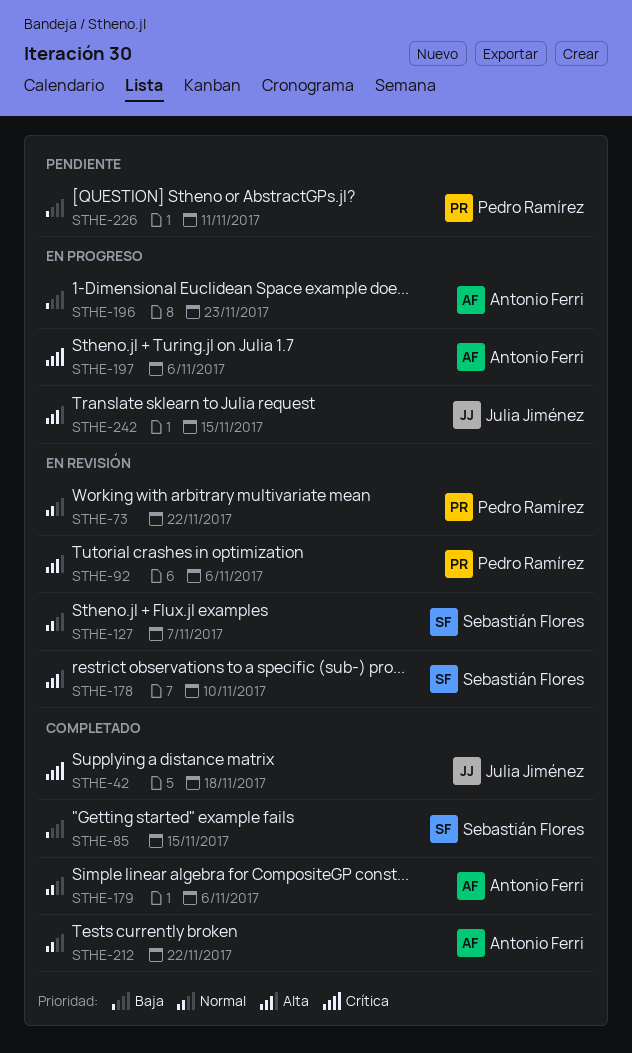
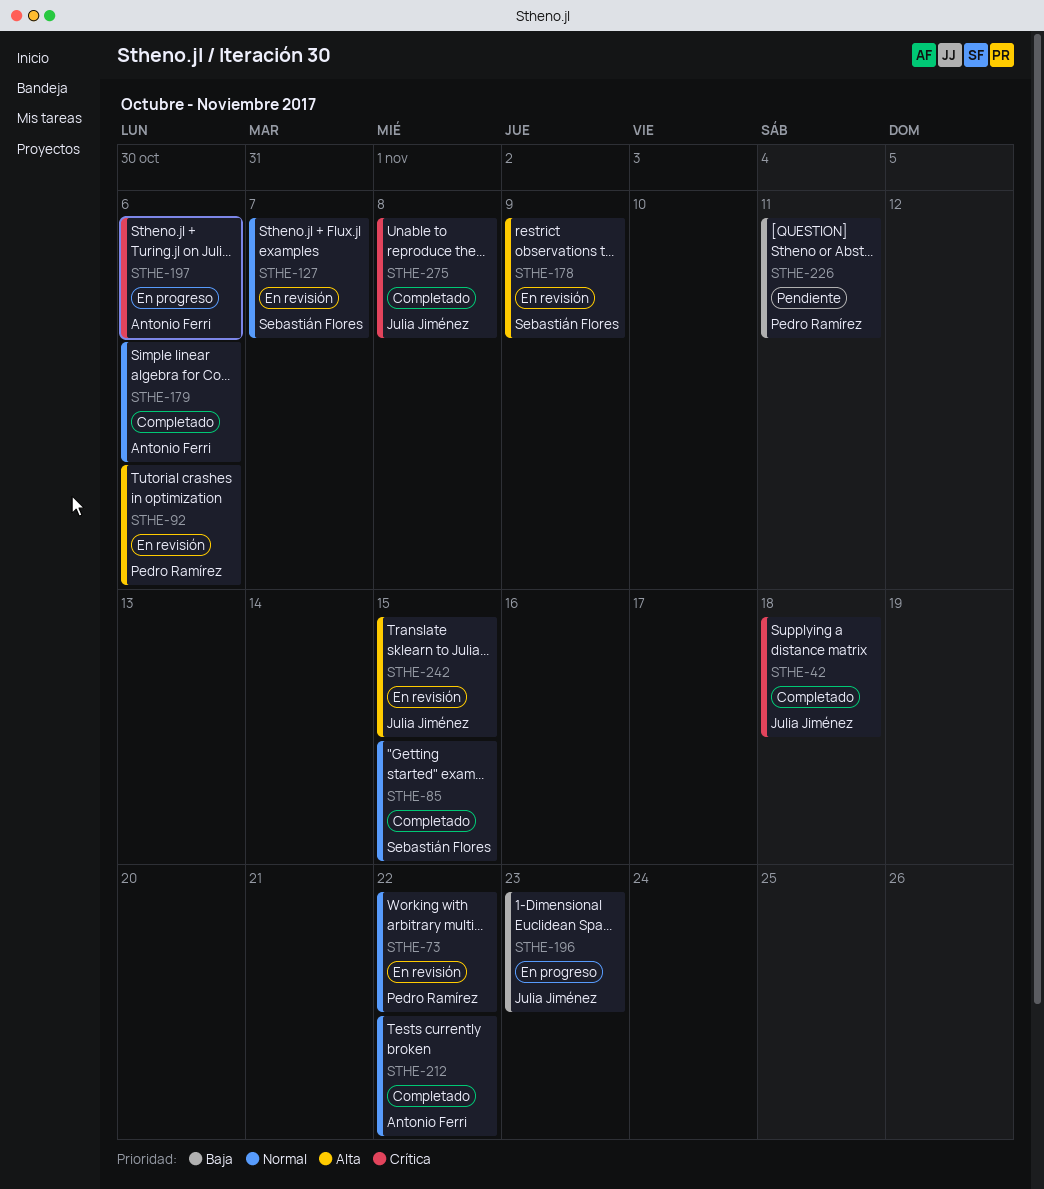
STHE-85, priority: Baja -> Normal
STHE-178, due: Nov 10 -> Nov 9
STHE-196, owner: Antonio Ferri -> Julia Jiménez
STHE-242, status: En progreso -> En revisión
STHE-275: none -> present

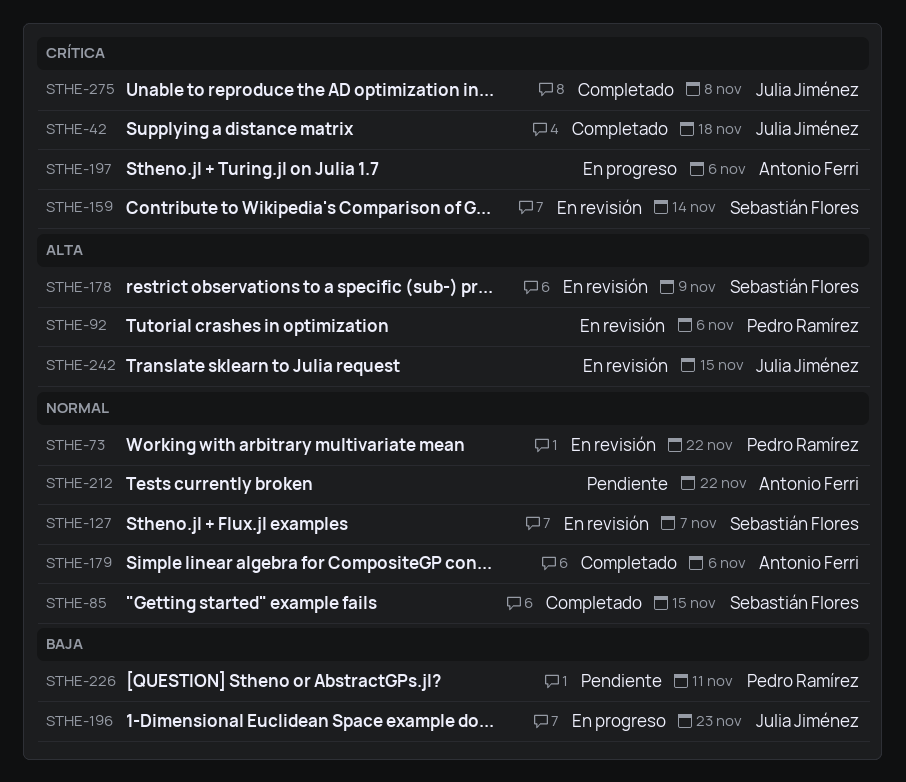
STHE-159: none -> present
STHE-212, status: Completado -> Pendiente

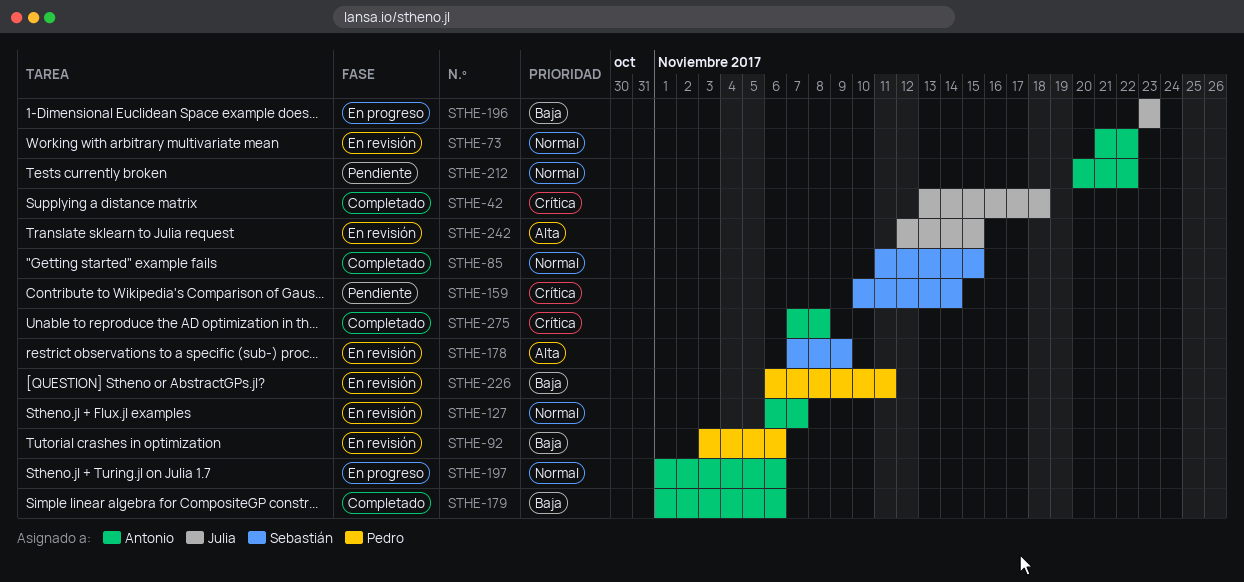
STHE-73, owner: Pedro Ramírez -> Antonio Ferri
STHE-92, priority: Alta -> Baja
STHE-127, owner: Sebastián Flores -> Antonio Ferri
STHE-159, status: En revisión -> Pendiente
STHE-179, priority: Normal -> Baja
STHE-197, priority: Crítica -> Normal
STHE-226, status: Pendiente -> En revisión
STHE-275, owner: Julia Jiménez -> Antonio Ferri

